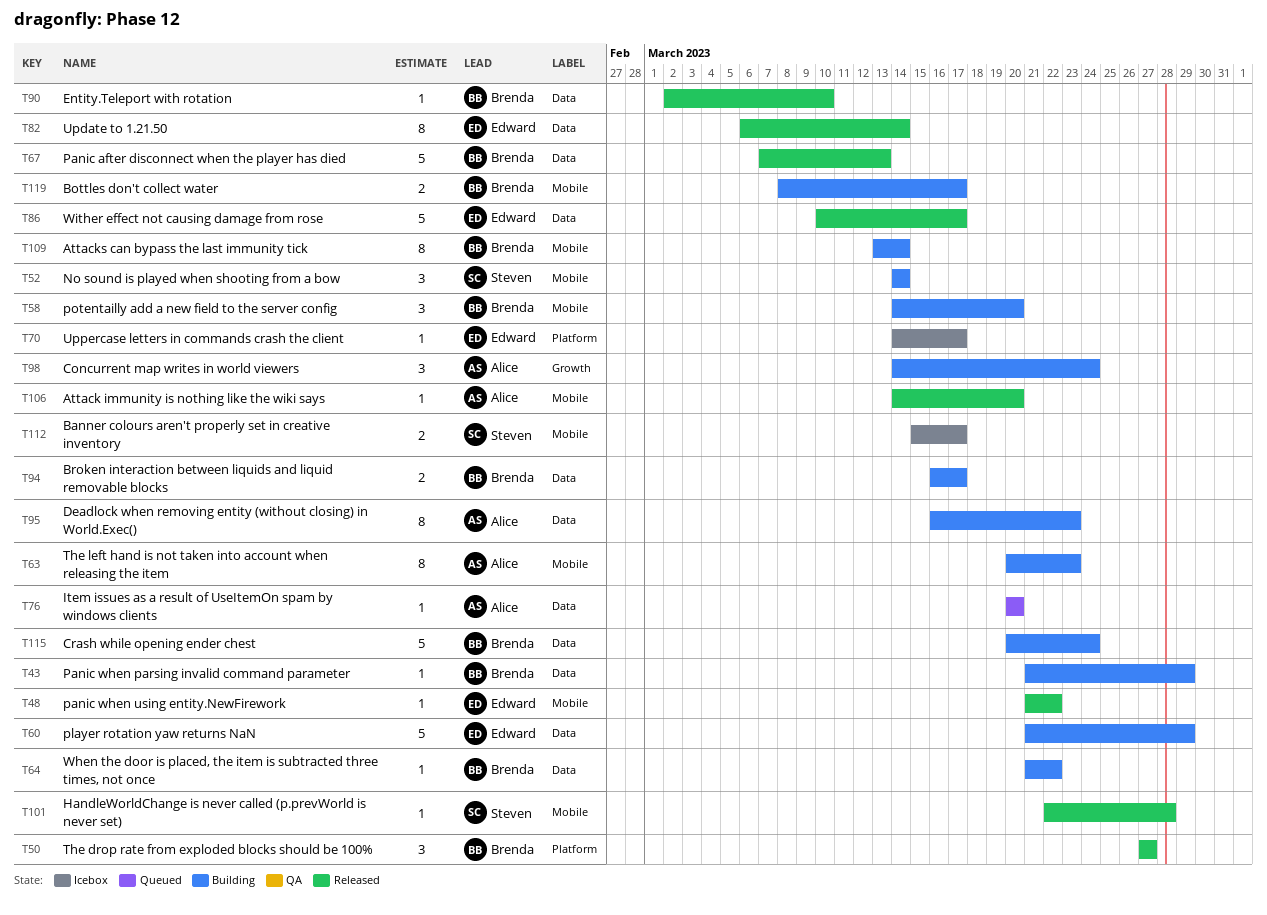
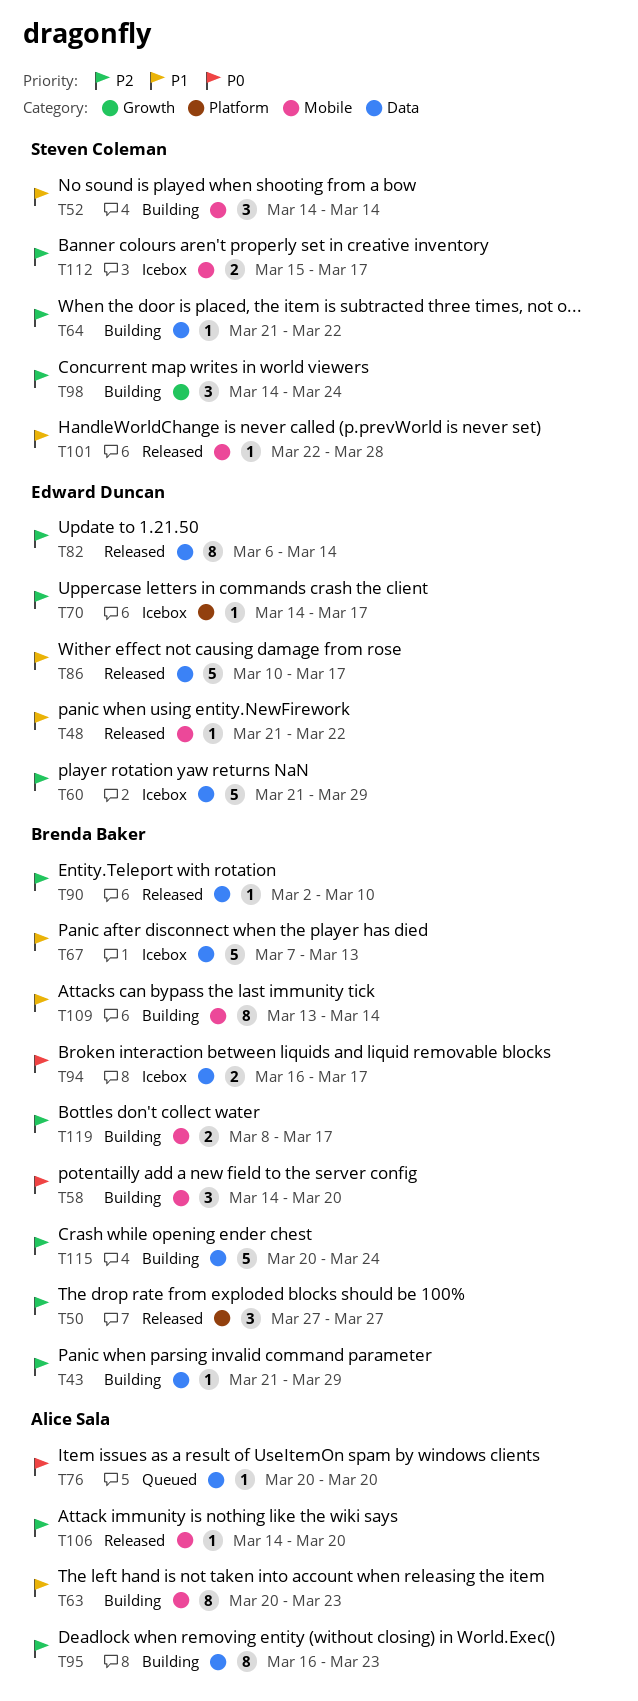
T60, status: Building -> Icebox
T64, owner: Brenda Baker -> Steven Coleman
T67, status: Released -> Icebox
T94, status: Building -> Icebox
T98, owner: Alice Sala -> Steven Coleman

